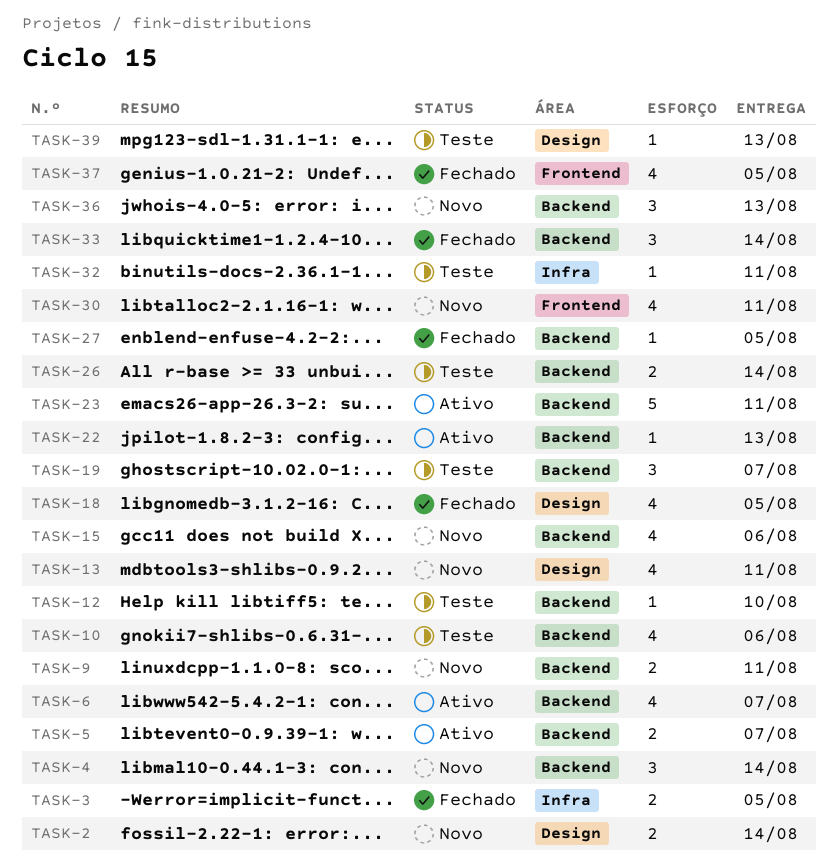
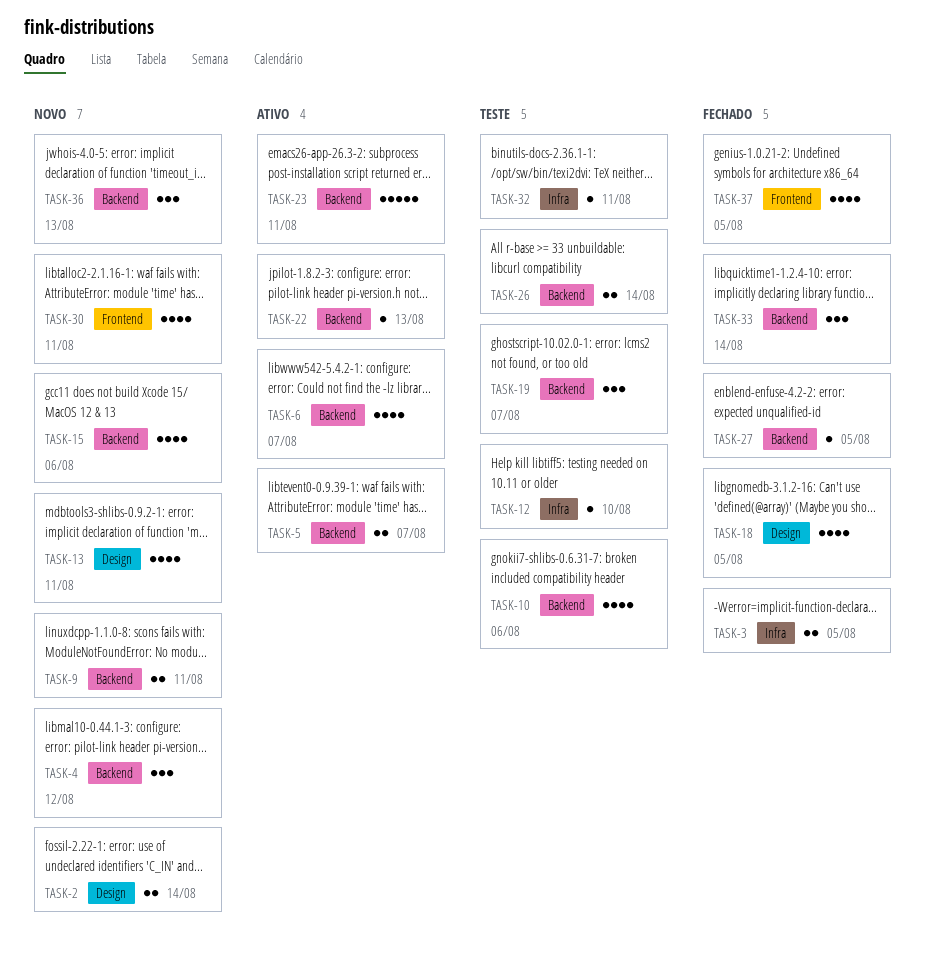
TASK-4, due: Aug 14 -> Aug 12
TASK-12, label: Backend -> Infra
TASK-39: present -> none

